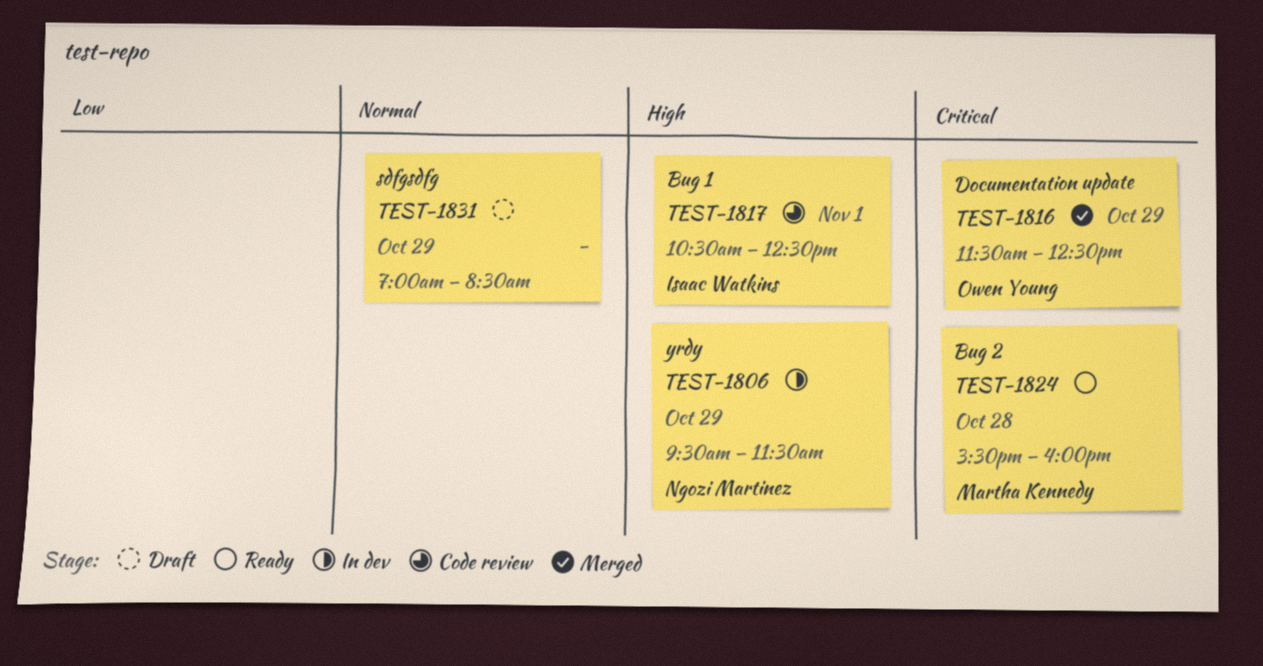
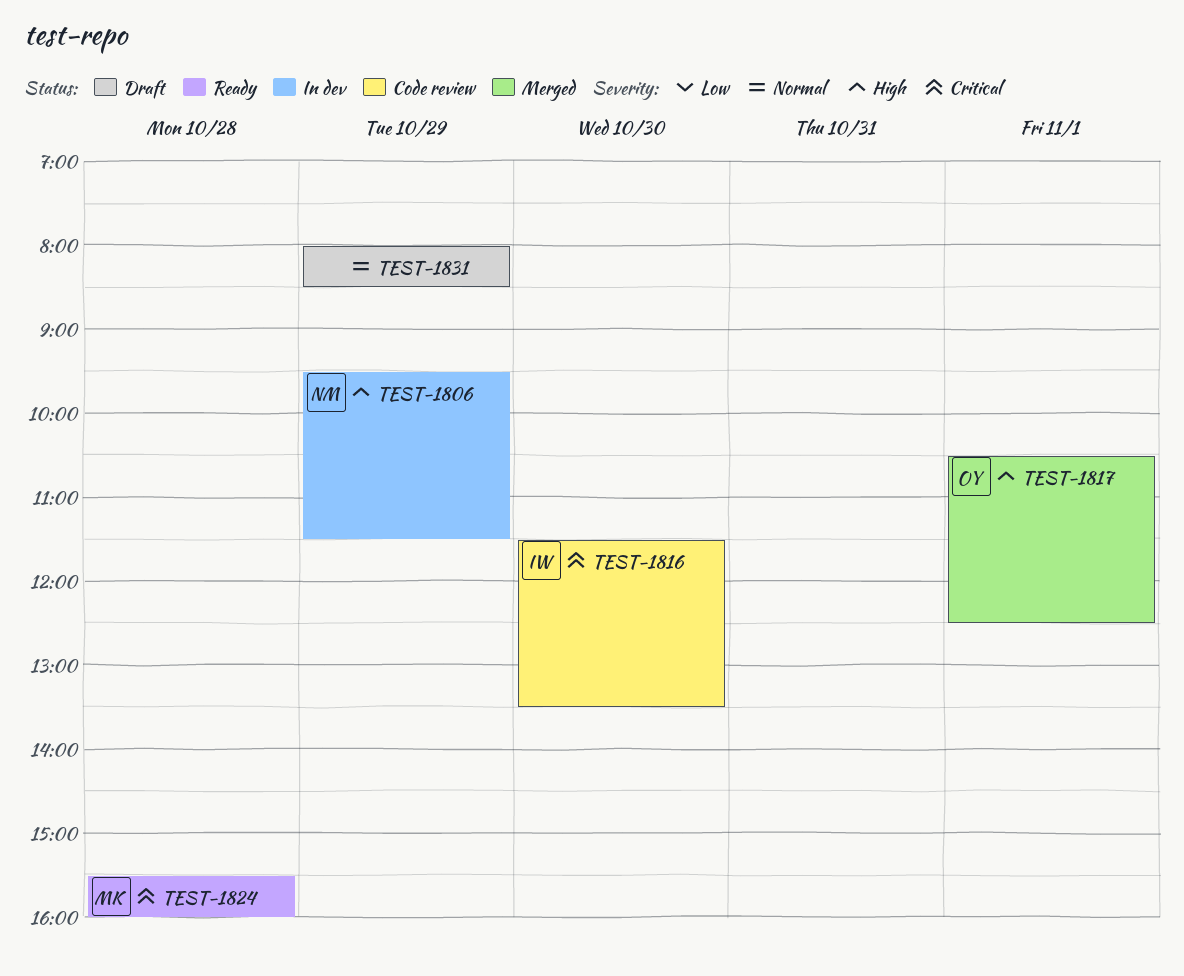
TEST-1816, status: Merged -> Code review
TEST-1816, owner: Owen Young -> Isaac Watkins
TEST-1816, day: Oct 29 -> Oct 30
TEST-1816, ends: 12:30 -> 13:30
TEST-1817, status: Code review -> Merged
TEST-1817, owner: Isaac Watkins -> Owen Young
TEST-1831, begins: 07:00 -> 08:00

